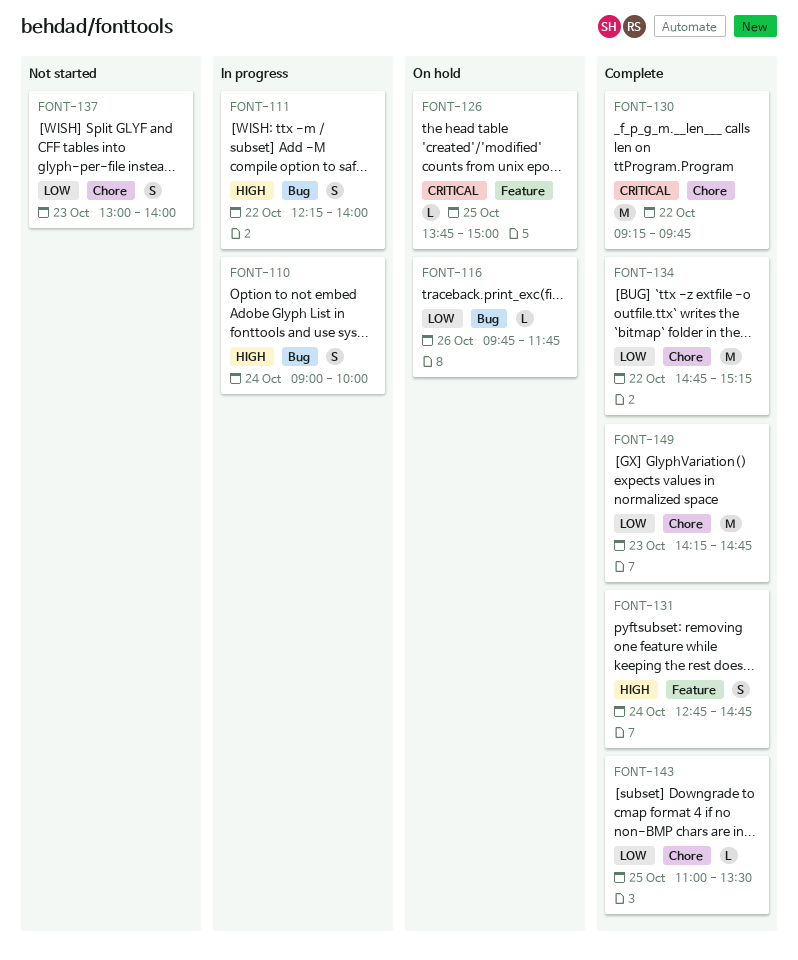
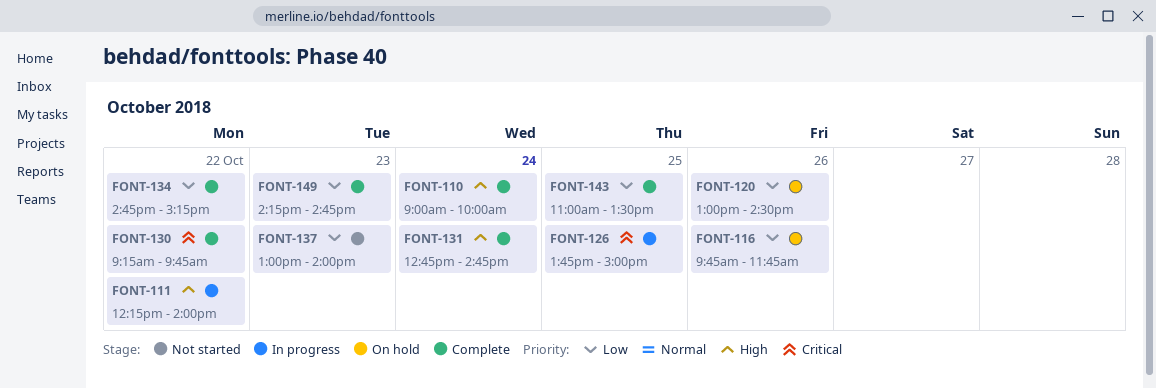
FONT-110, status: In progress -> Complete
FONT-120: none -> present
FONT-126, status: On hold -> In progress

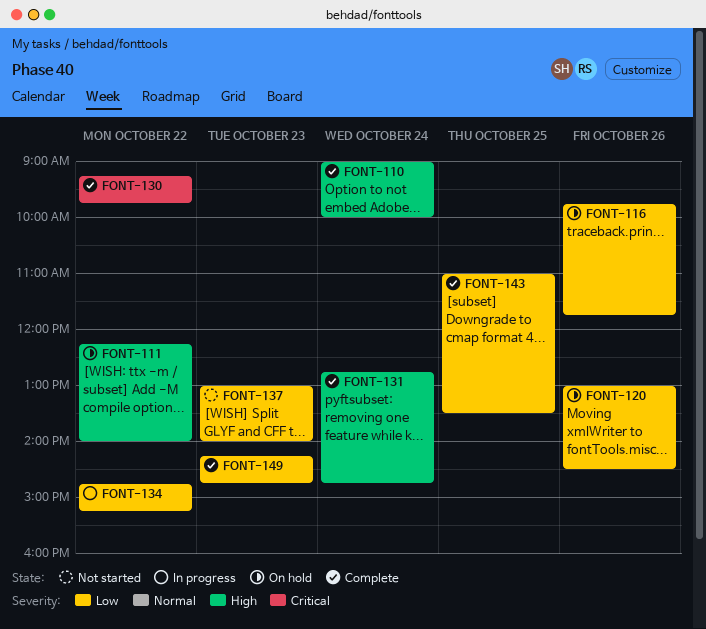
FONT-111, status: In progress -> On hold
FONT-126: present -> none
FONT-134, status: Complete -> In progress

